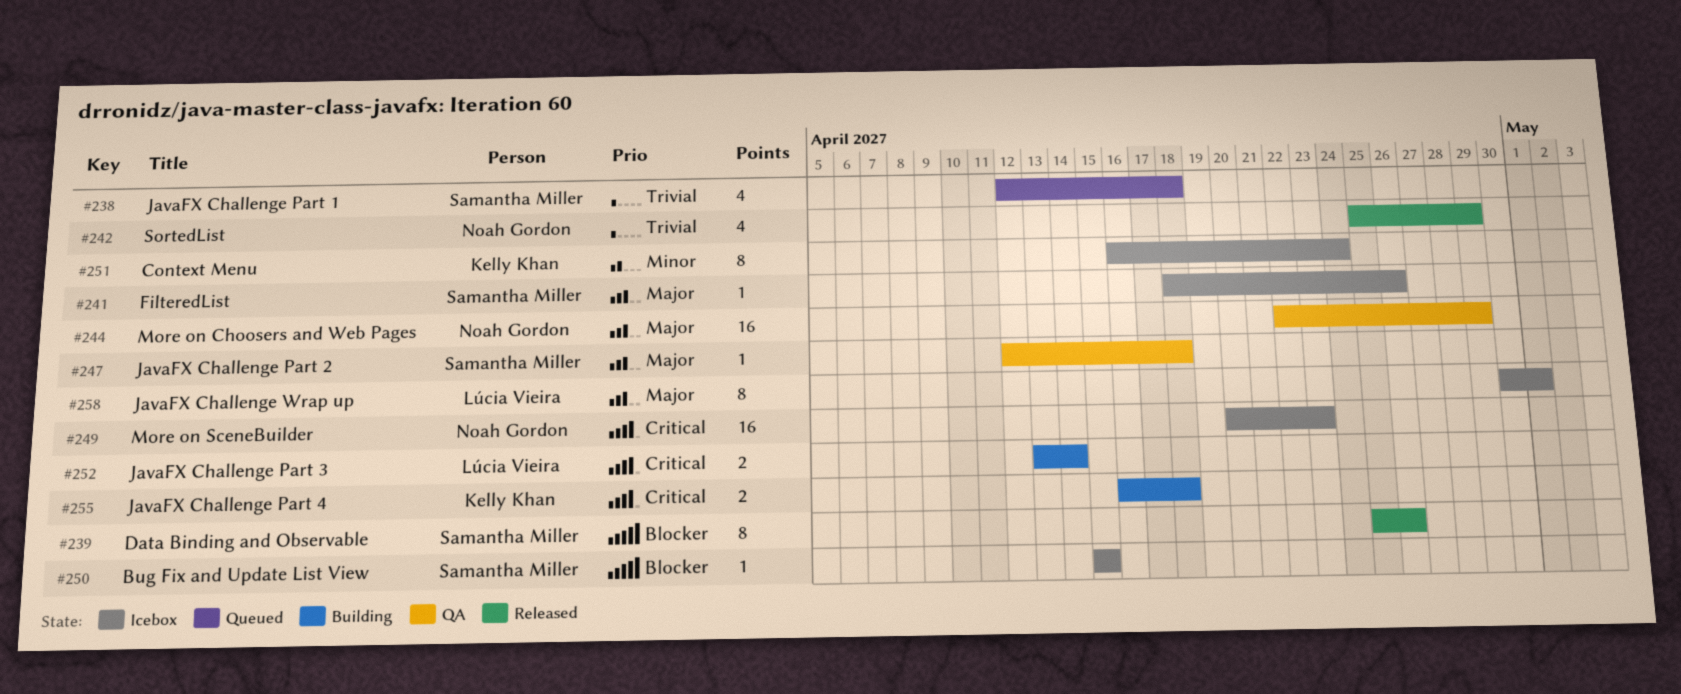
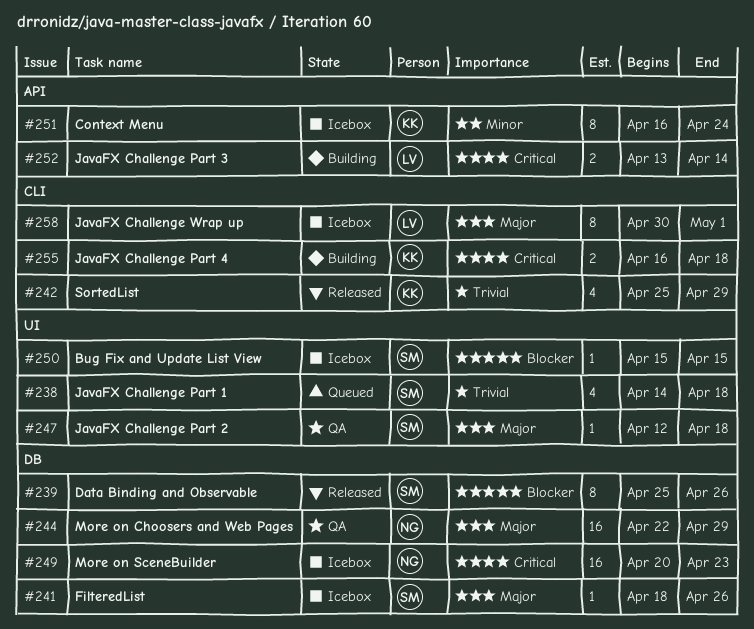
#238, start: Apr 12 -> Apr 14
#242, owner: Noah Gordon -> Kelly Khan

